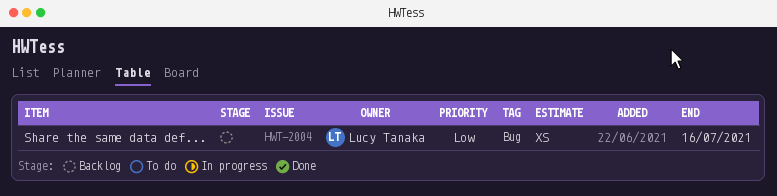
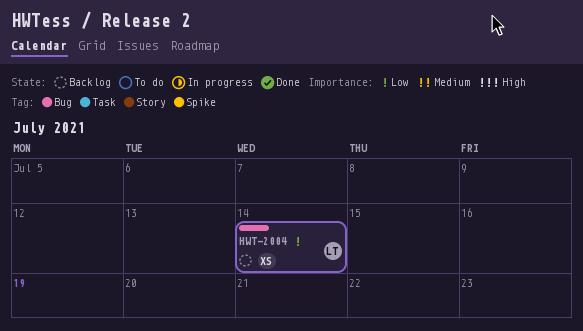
HWT-2004, due: Jul 16 -> Jul 14

